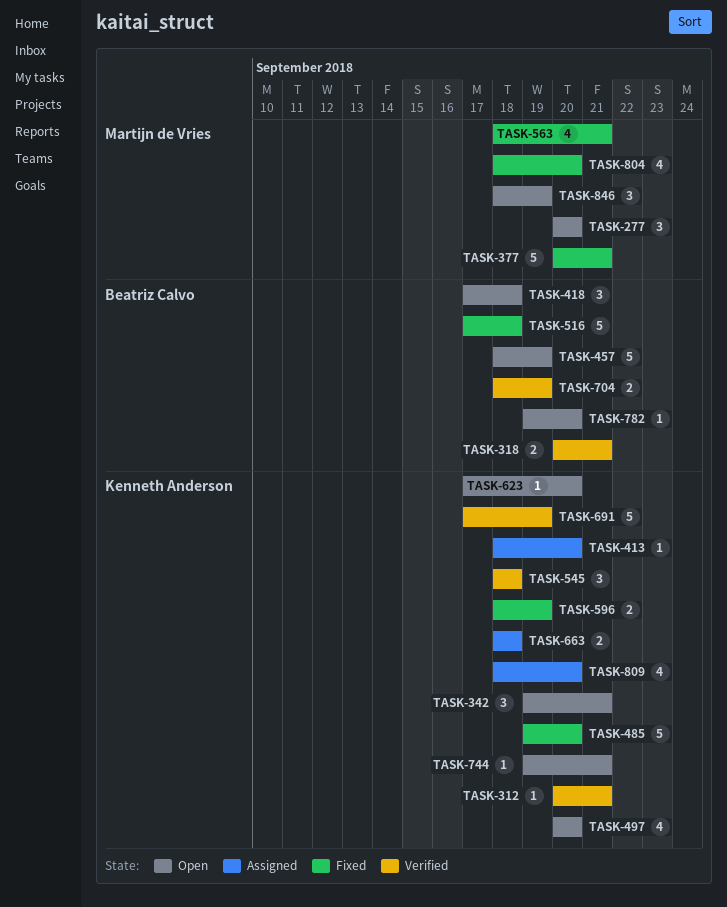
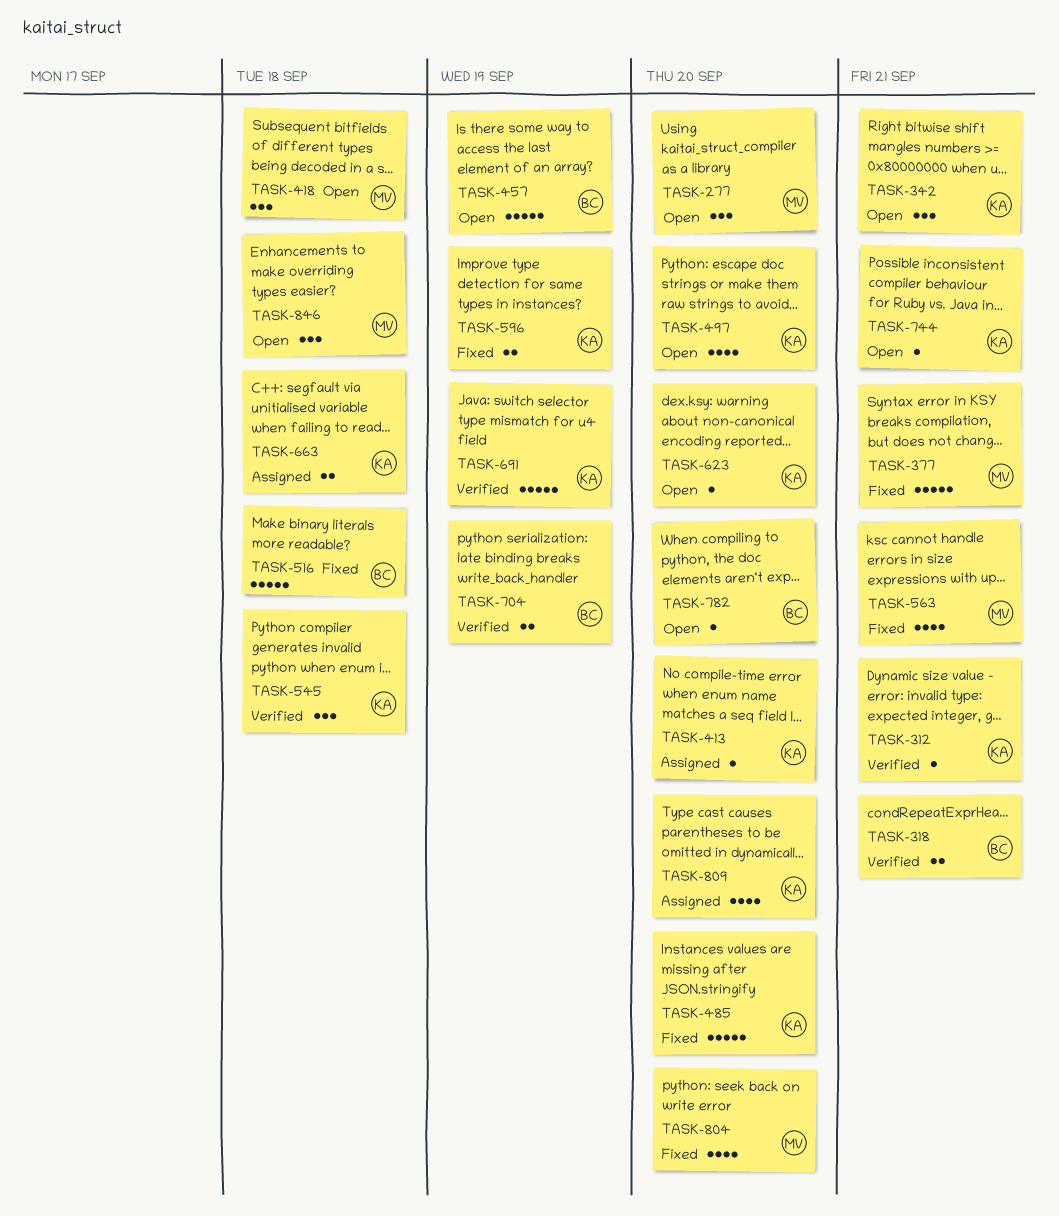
TASK-418, owner: Beatriz Calvo -> Martijn de Vries
TASK-846, due: Sep 19 -> Sep 18

